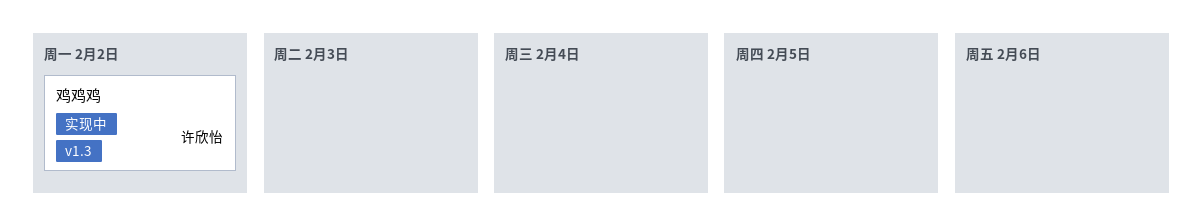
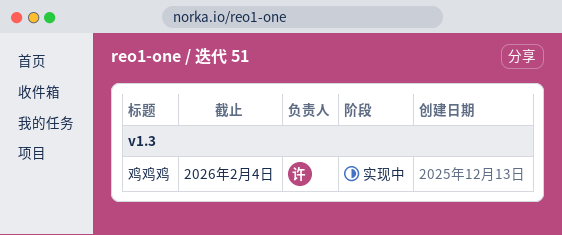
鸡鸡鸡, due: Feb 2 -> Feb 4

